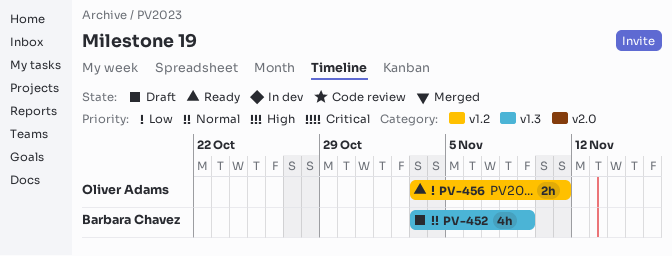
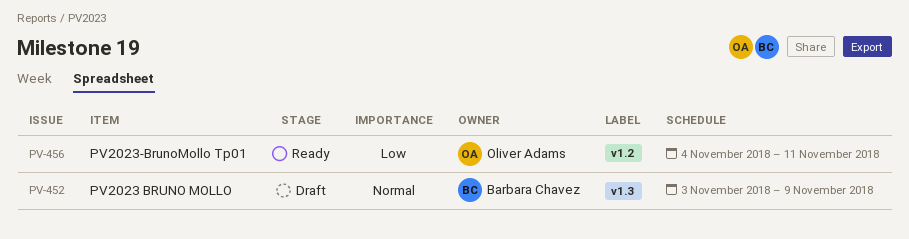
PV-456, start: Nov 3 -> Nov 4

